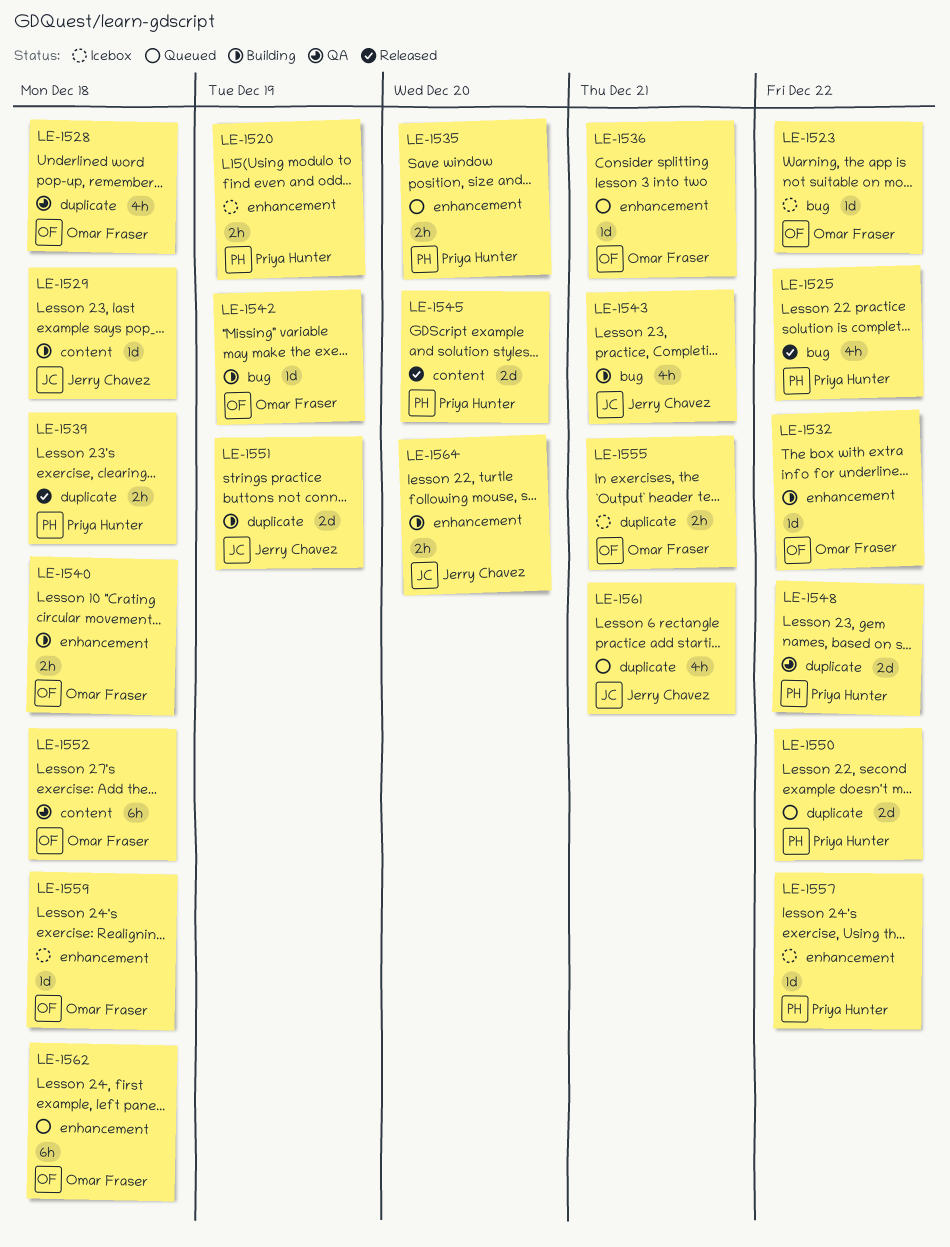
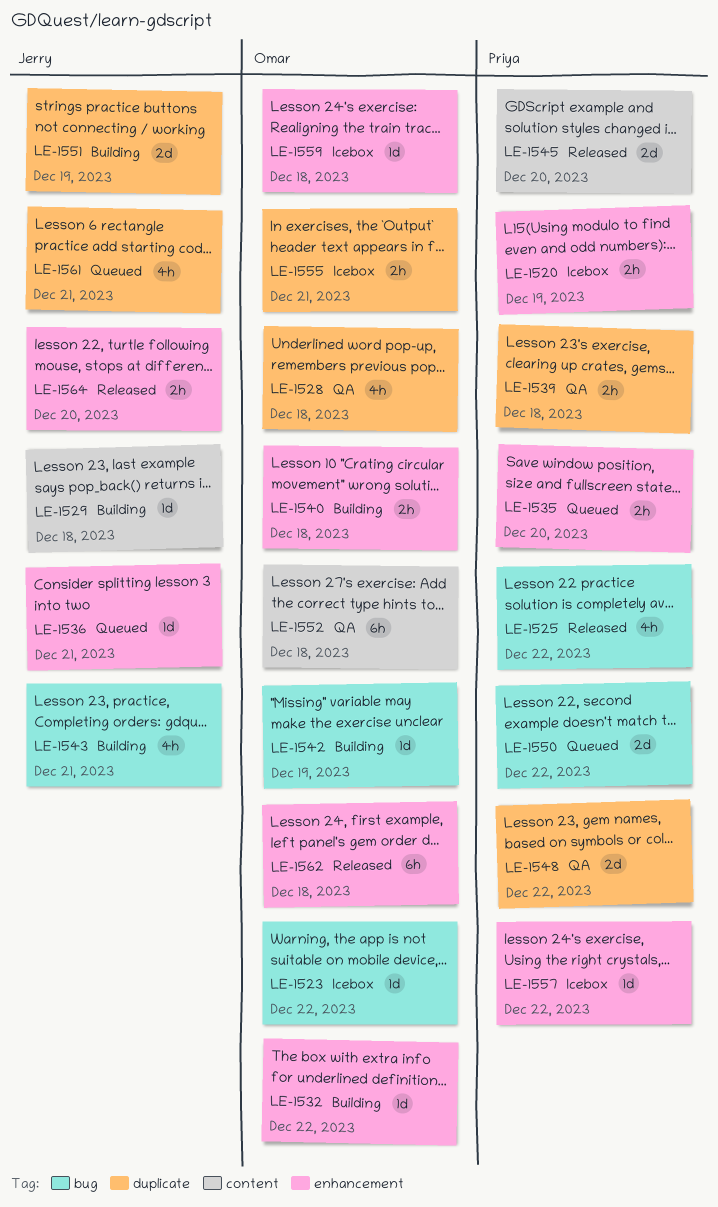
LE-1536, owner: Omar Fraser -> Jerry Chavez
LE-1539, status: Released -> QA
LE-1550, label: duplicate -> bug
LE-1562, status: Queued -> Released
LE-1564, status: Building -> Released

